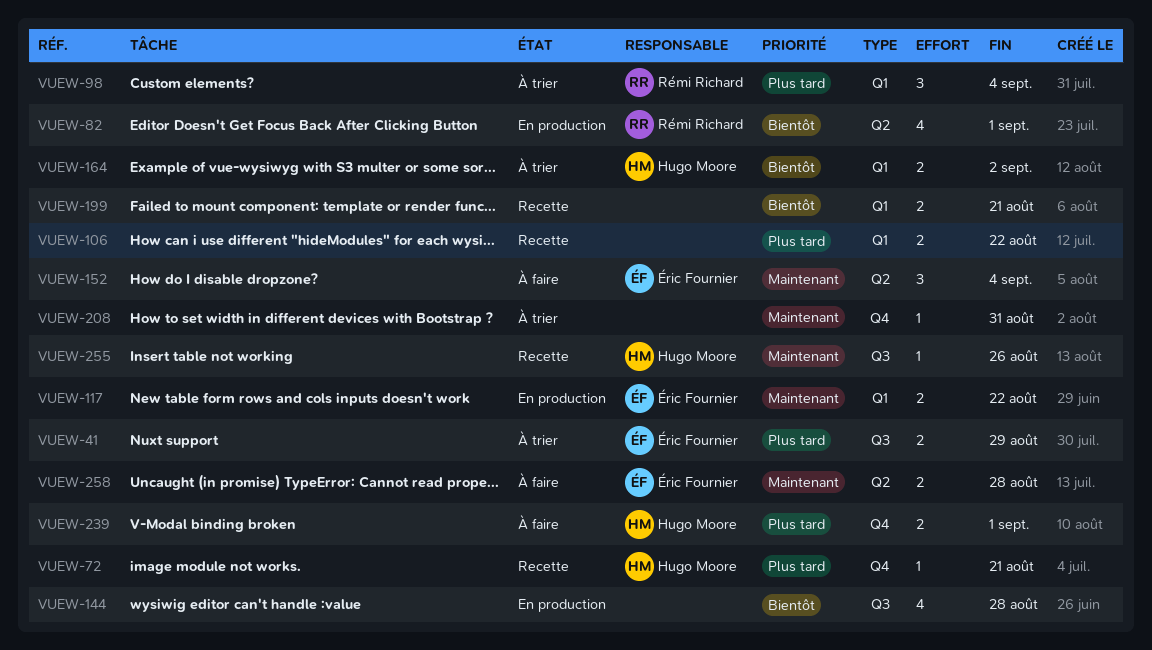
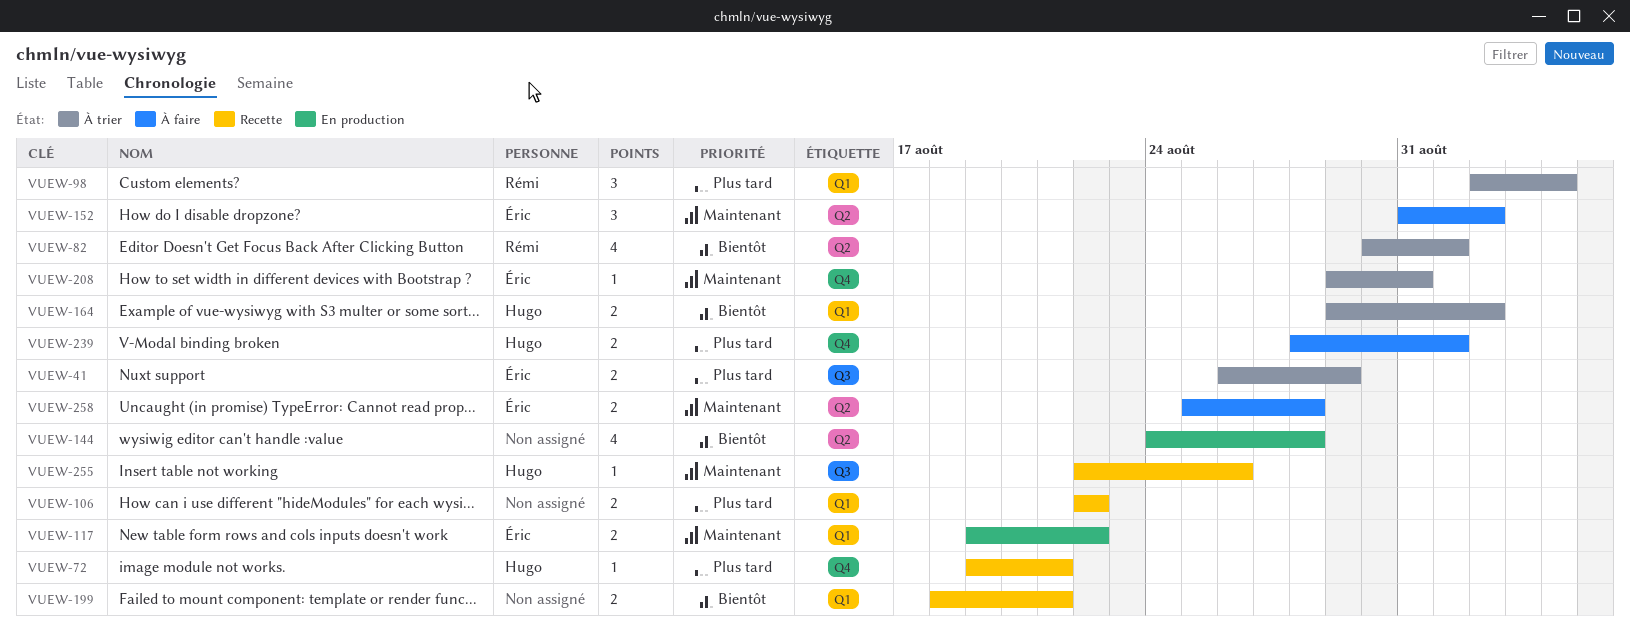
VUEW-82, status: En production -> À trier
VUEW-144, label: Q3 -> Q2
VUEW-152, due: Sep 4 -> Sep 2
VUEW-208, owner: none -> Éric Fournier

